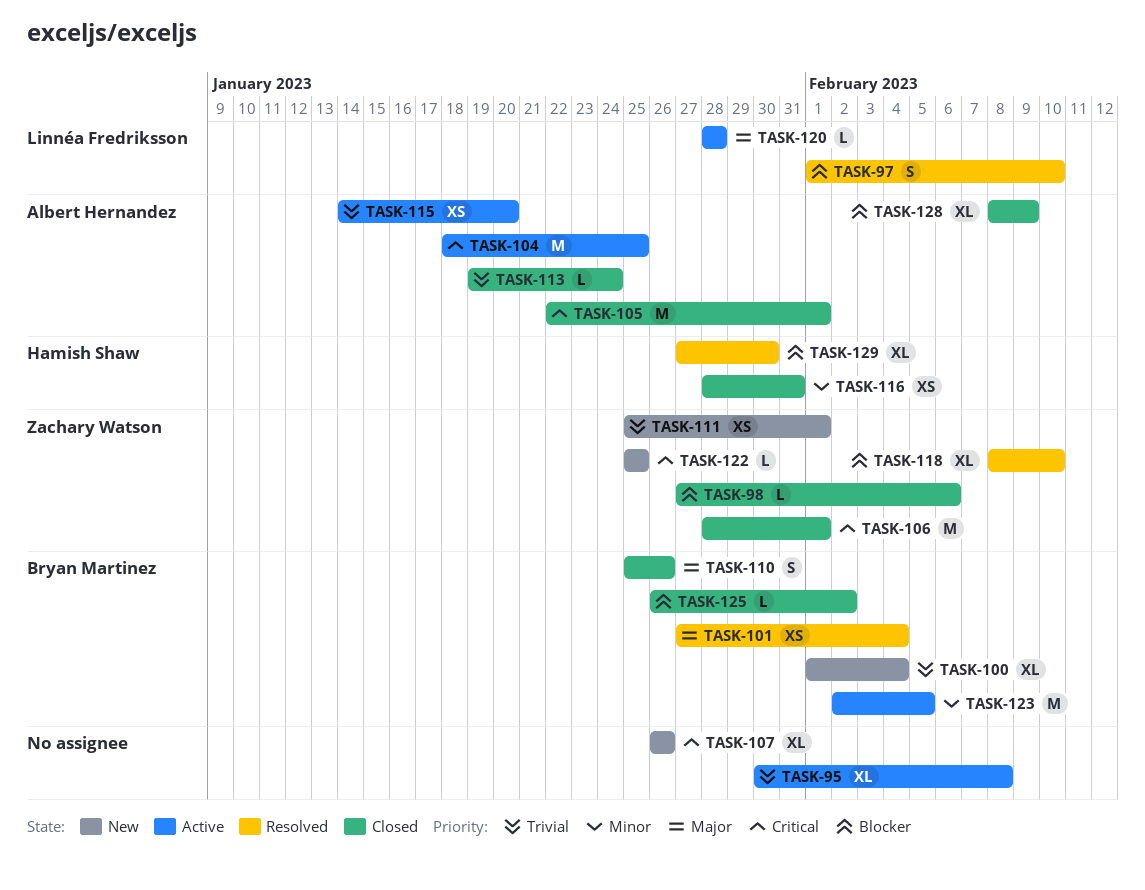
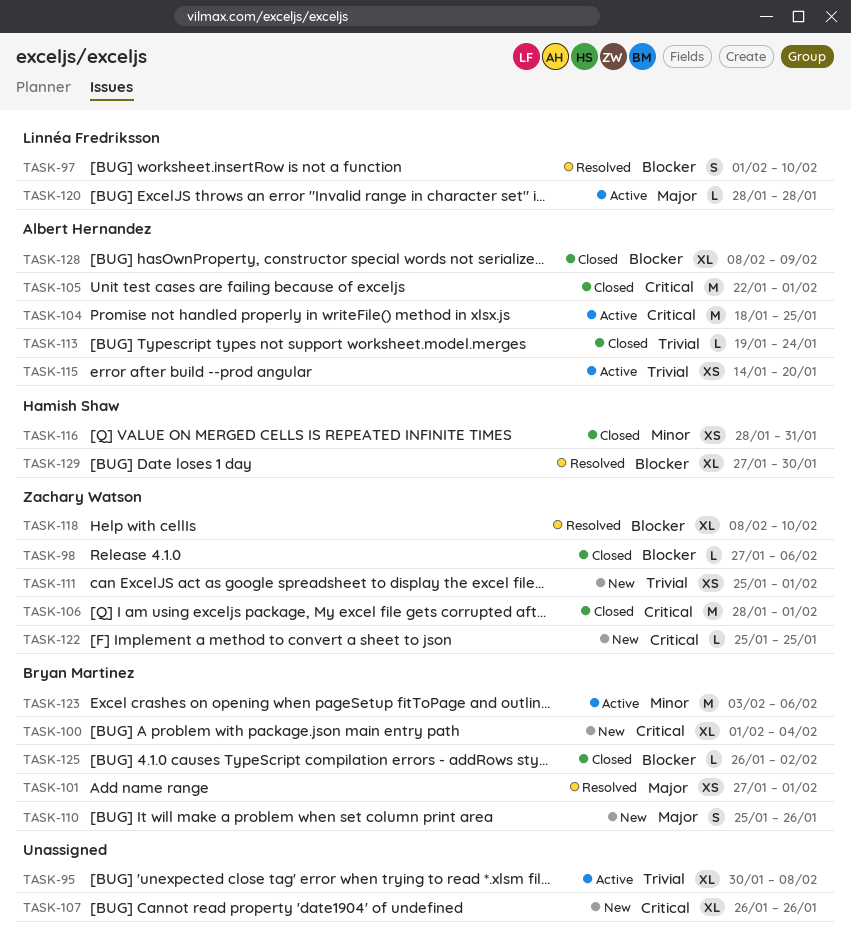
TASK-100, priority: Trivial -> Critical
TASK-101, due: Feb 4 -> Feb 1
TASK-110, status: Closed -> New
TASK-123, start: Feb 2 -> Feb 3
TASK-123, due: Feb 5 -> Feb 6

